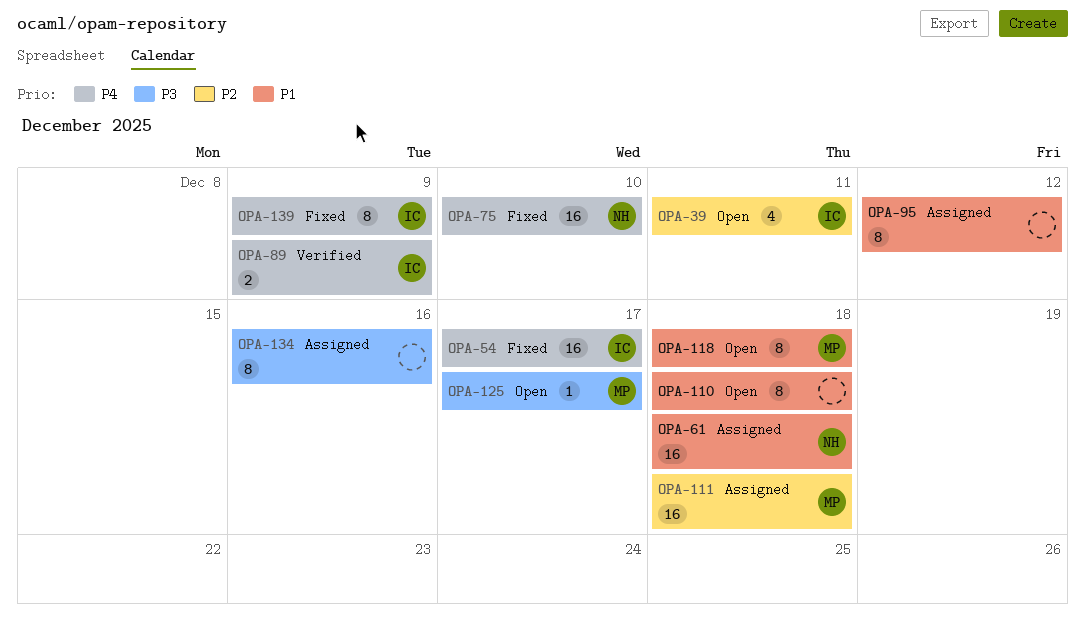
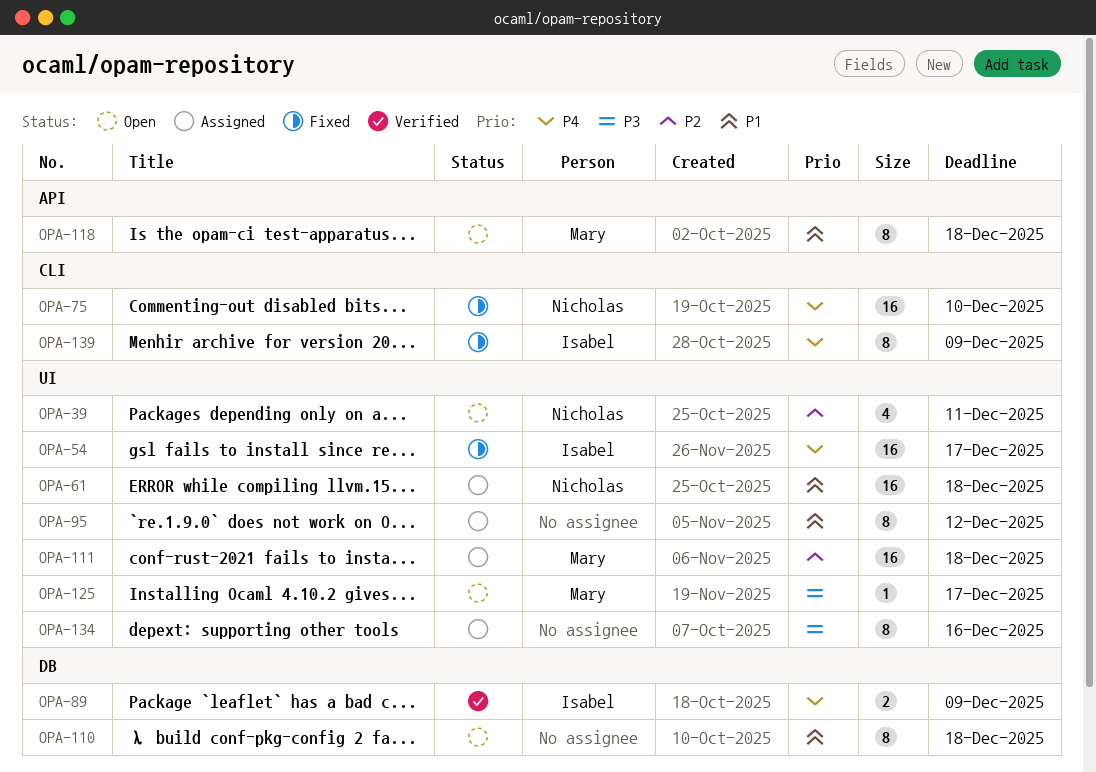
OPA-39, owner: Isabel -> Nicholas

